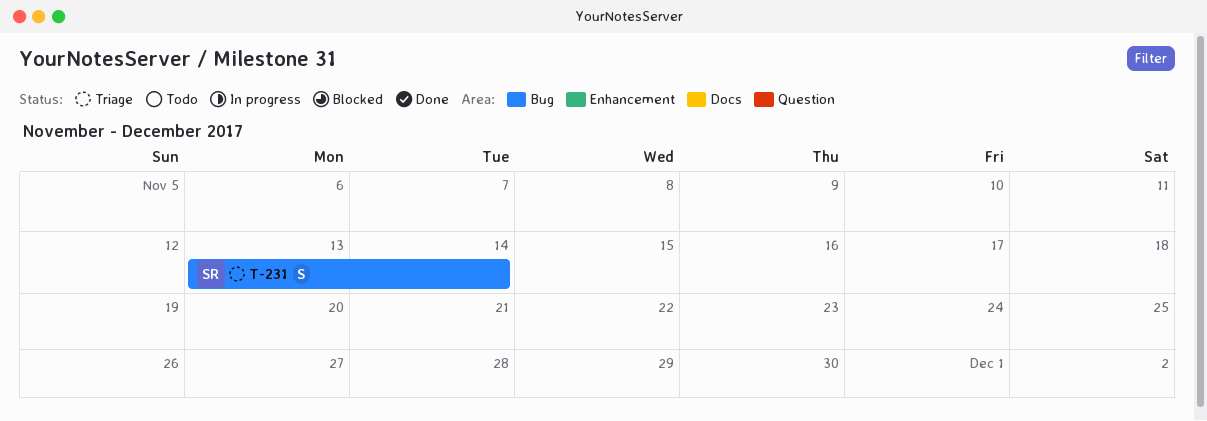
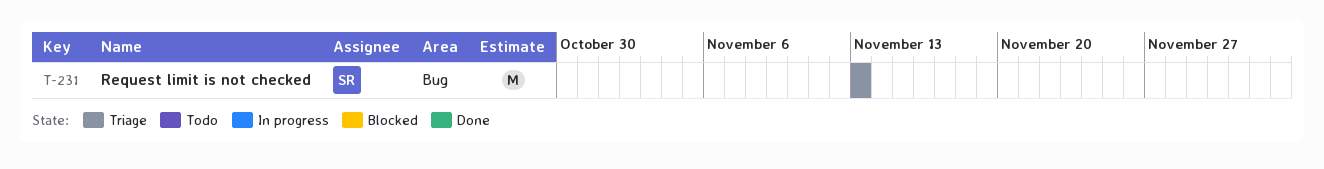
T-231, estimate: S -> M
T-231, due: Nov 14 -> Nov 13

